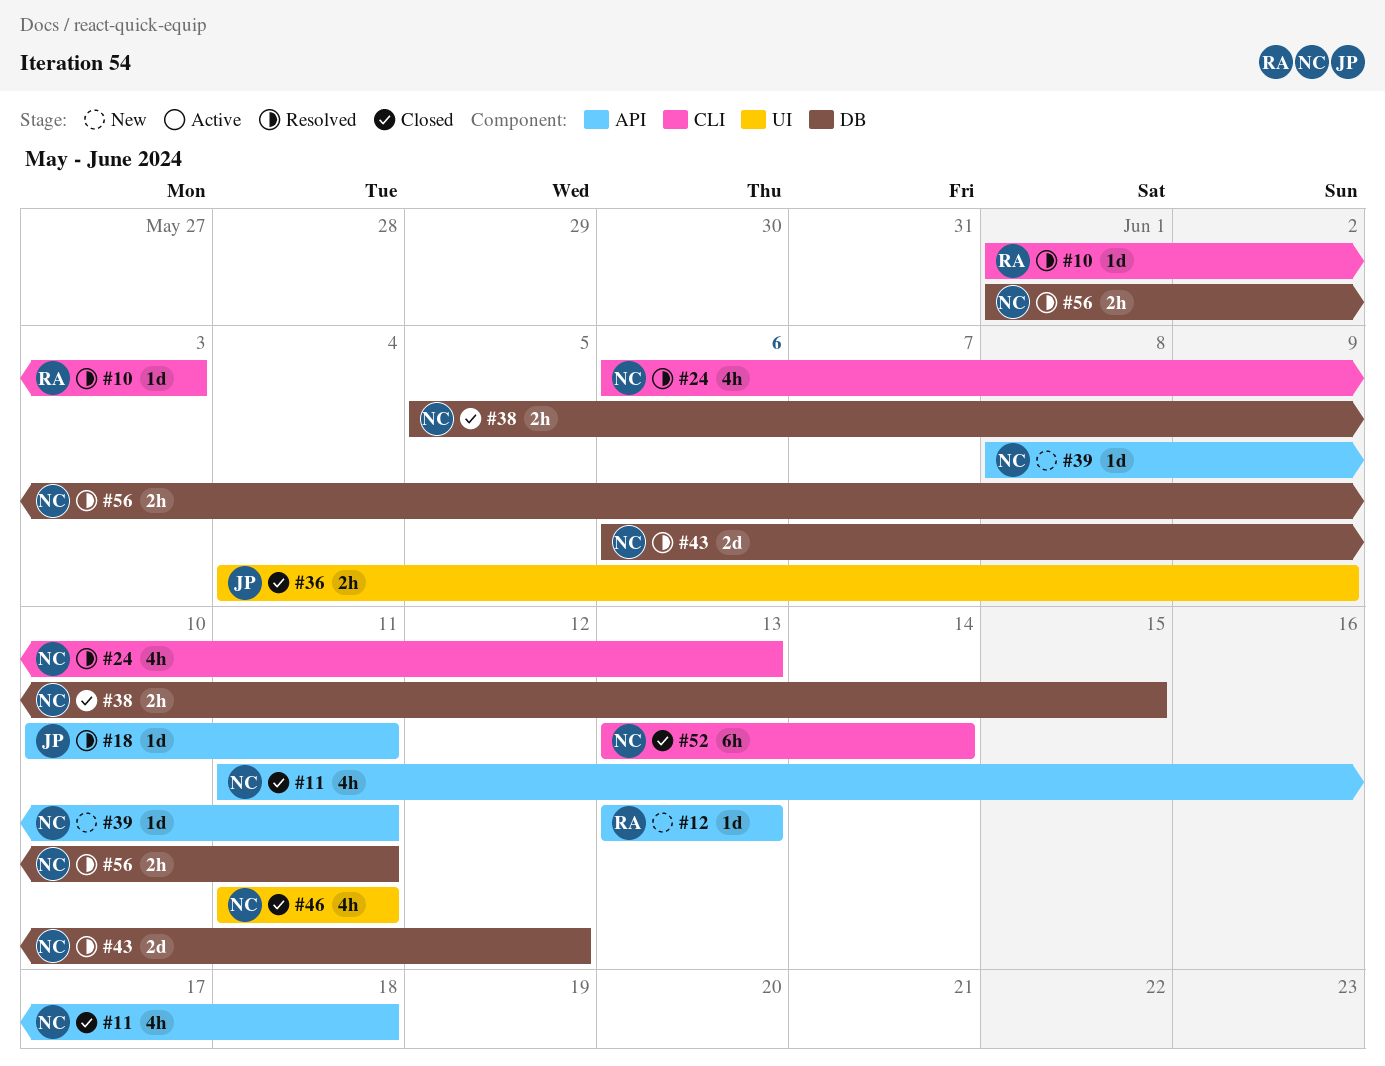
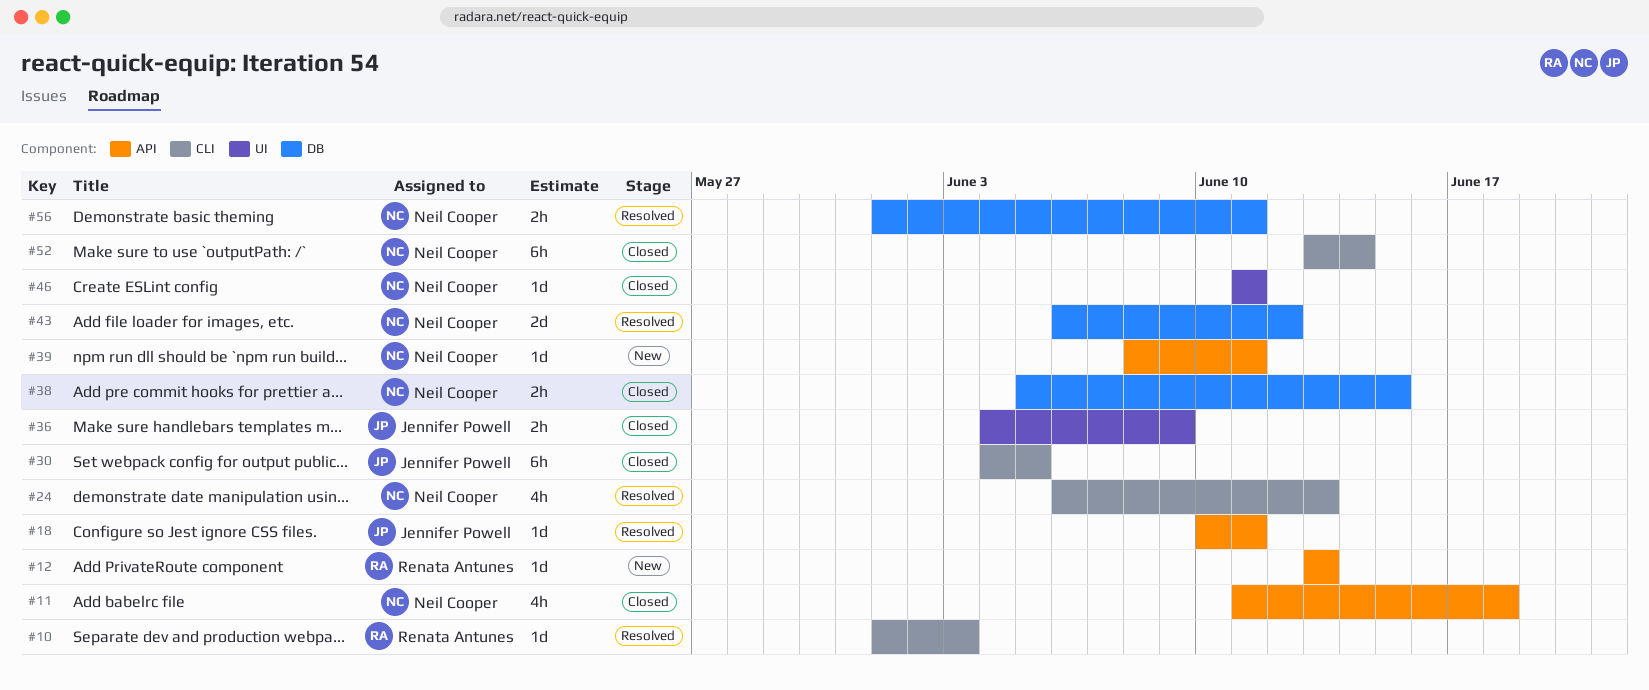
#30: none -> present
#46, estimate: 4h -> 1d

